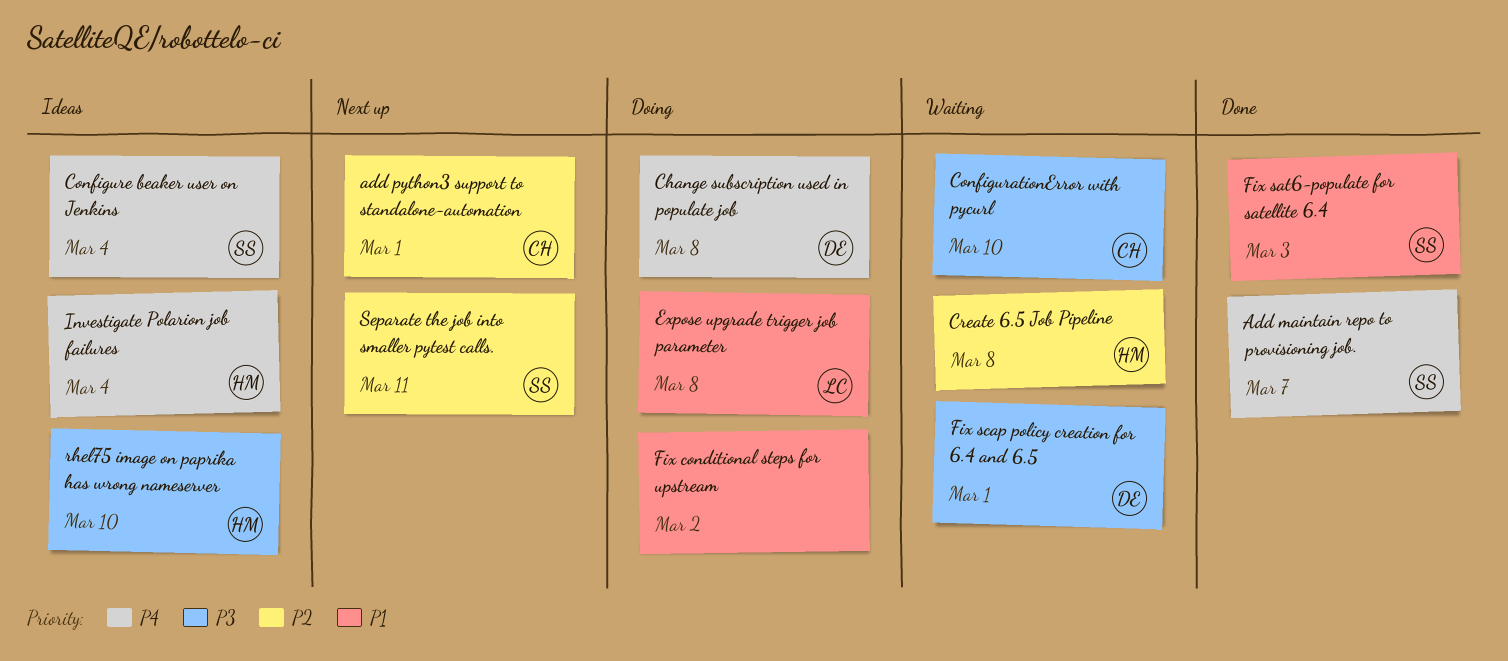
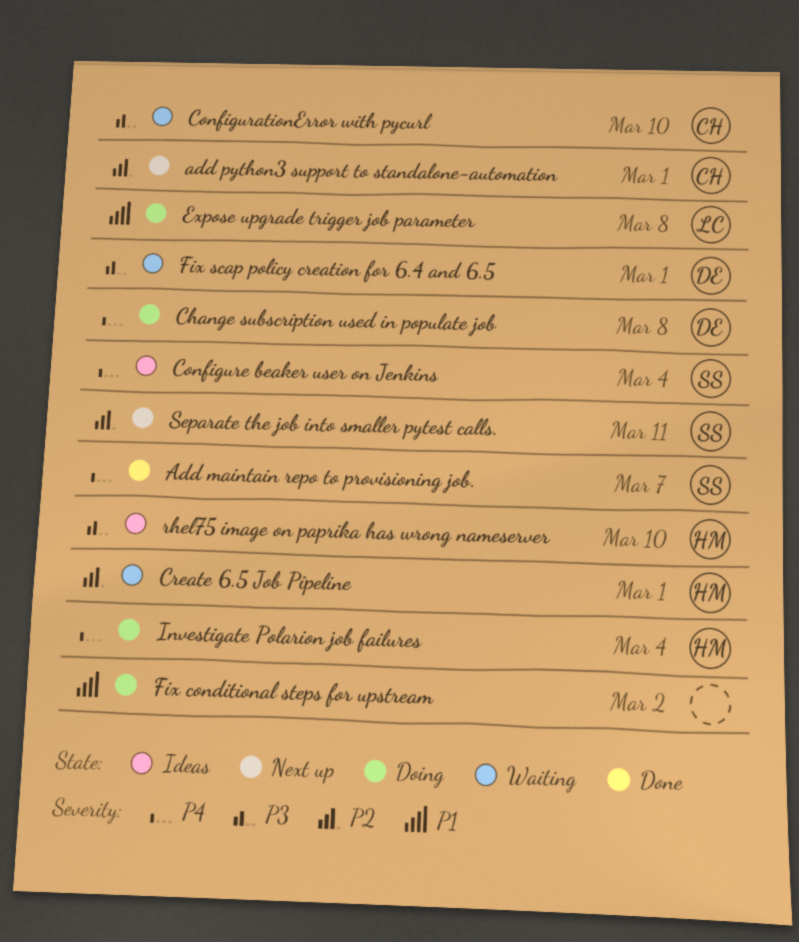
Create 6.5 Job Pipeline, due: Mar 8 -> Mar 1
Fix sat6-populate for satellite 6.4: present -> none
Investigate Polarion job failures, status: Ideas -> Doing

